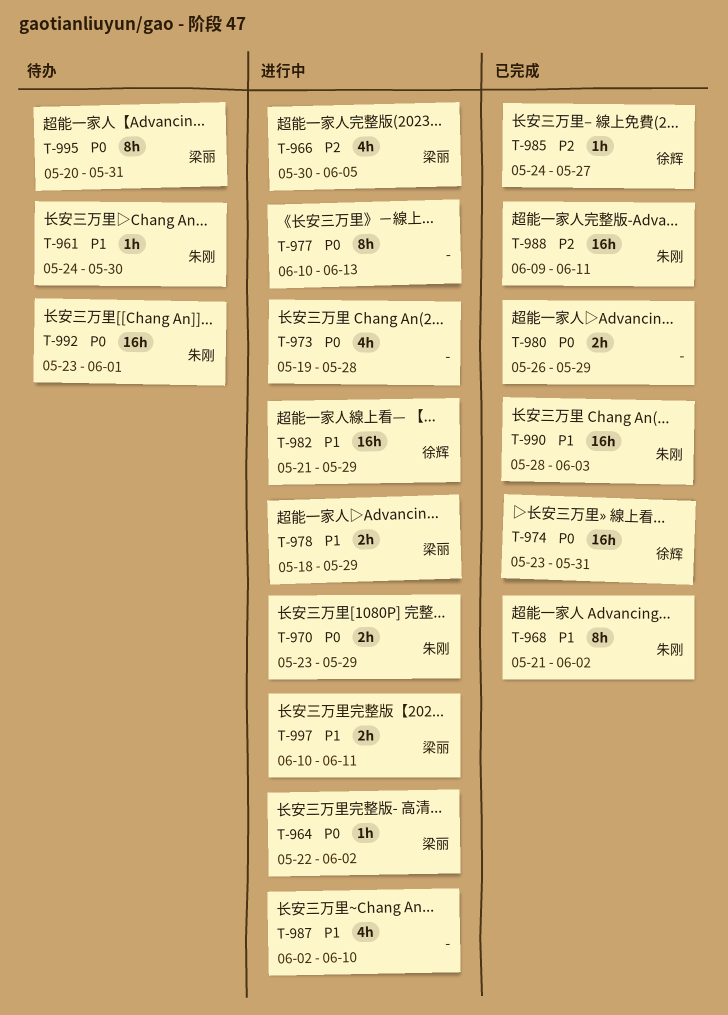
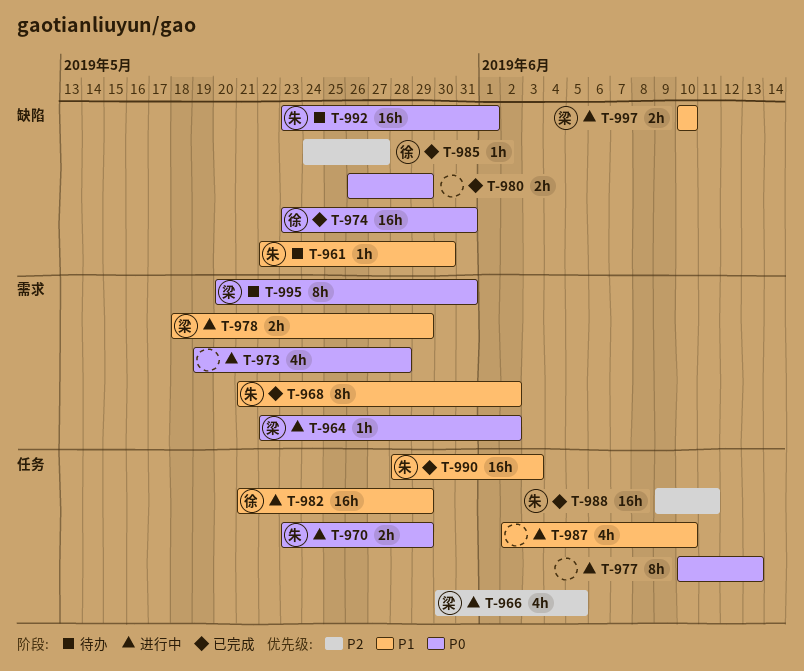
T-961, start: May 24 -> May 22
T-997, due: Jun 11 -> Jun 10

